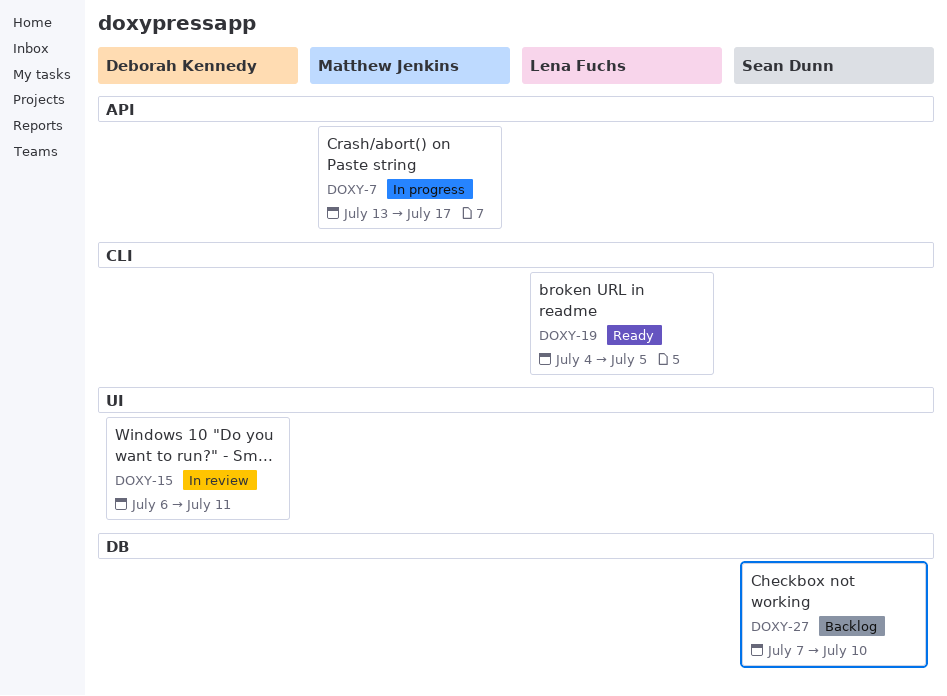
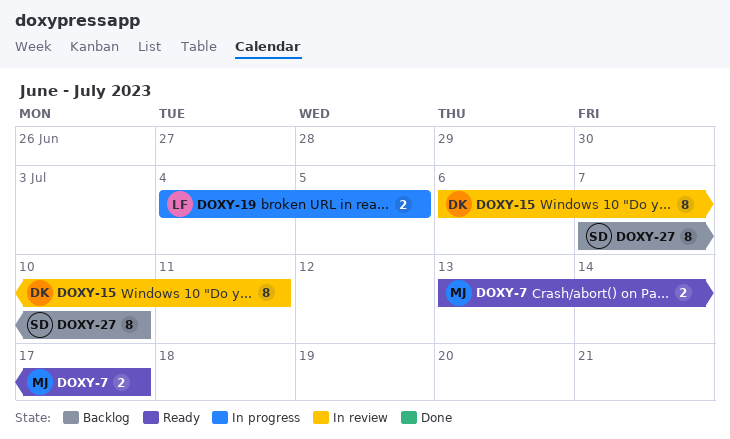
DOXY-7, status: In progress -> Ready
DOXY-19, status: Ready -> In progress

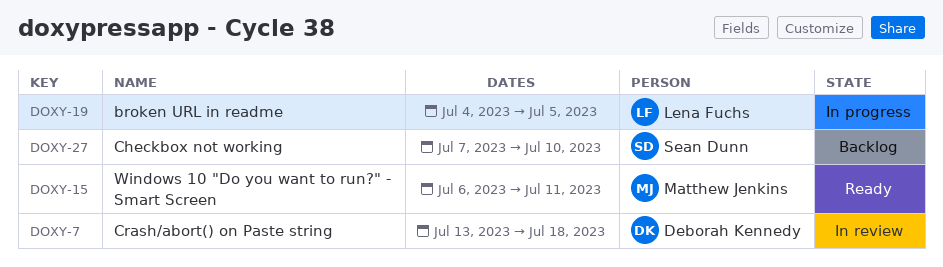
DOXY-7, status: Ready -> In review
DOXY-7, owner: Matthew Jenkins -> Deborah Kennedy
DOXY-7, due: Jul 17 -> Jul 18
DOXY-15, status: In review -> Ready
DOXY-15, owner: Deborah Kennedy -> Matthew Jenkins

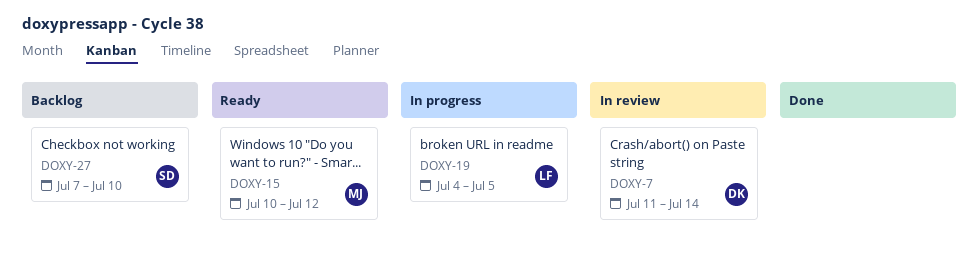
DOXY-7, start: Jul 13 -> Jul 11
DOXY-7, due: Jul 18 -> Jul 14
DOXY-15, start: Jul 6 -> Jul 10
DOXY-15, due: Jul 11 -> Jul 12

